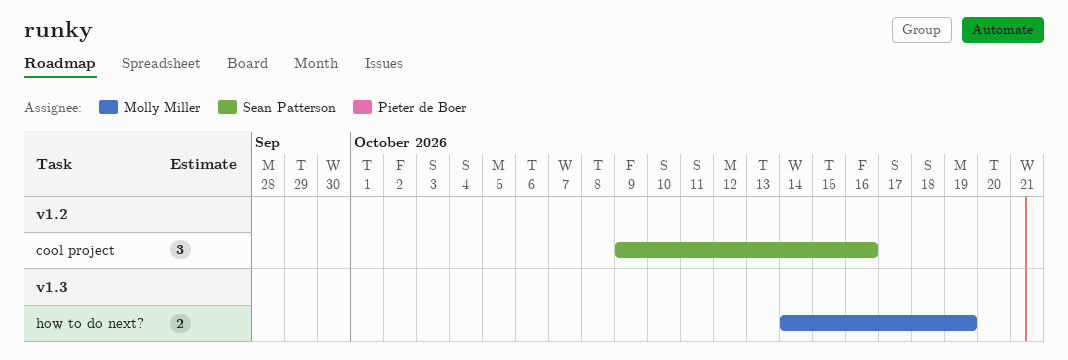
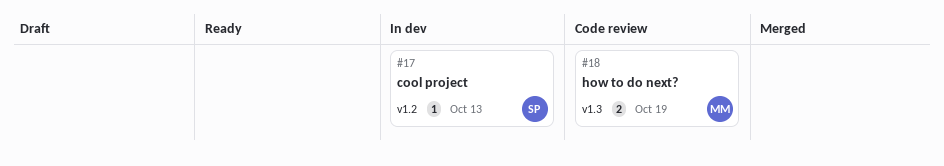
cool project, estimate: 3 -> 1
cool project, due: Oct 16 -> Oct 13

